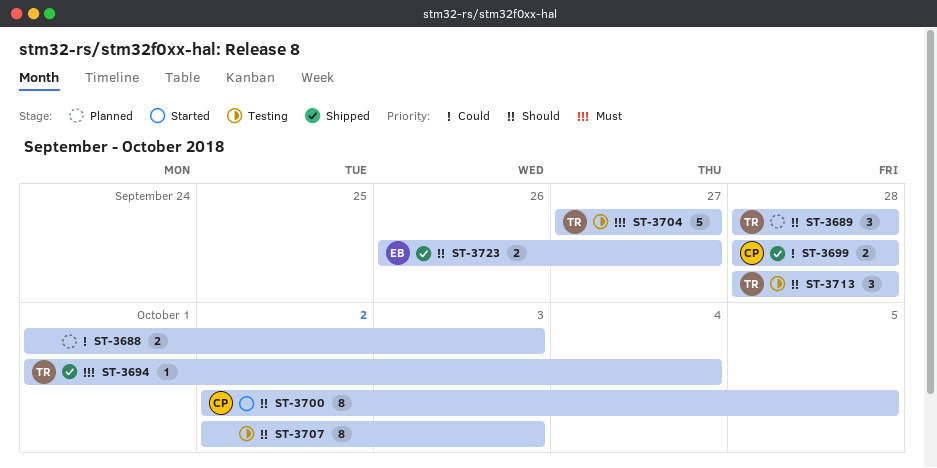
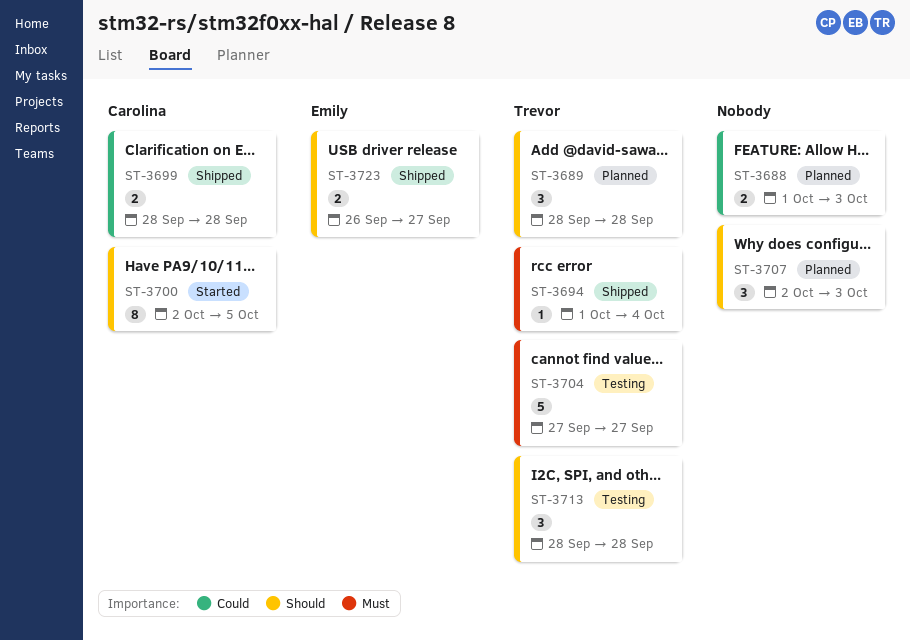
ST-3707, status: Testing -> Planned
ST-3707, estimate: 8 -> 3

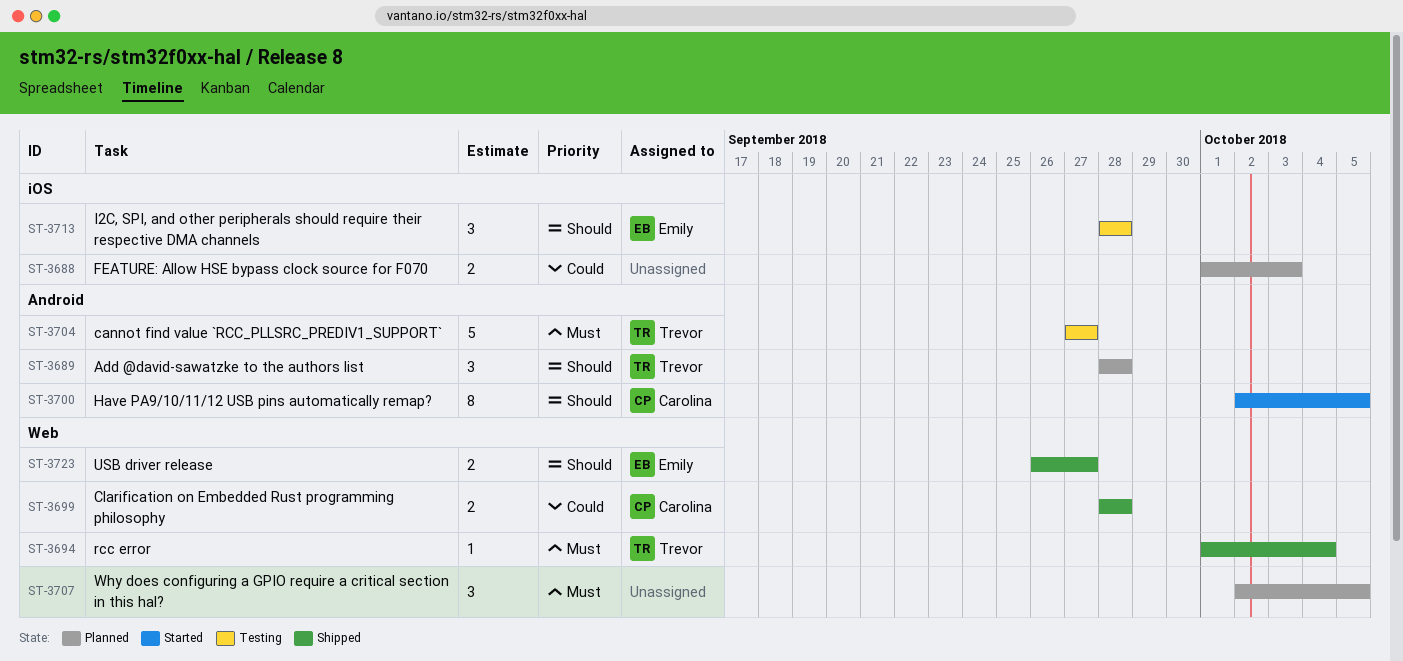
ST-3707, priority: Should -> Must
ST-3707, due: Oct 3 -> Oct 5
ST-3713, owner: Trevor -> Emily

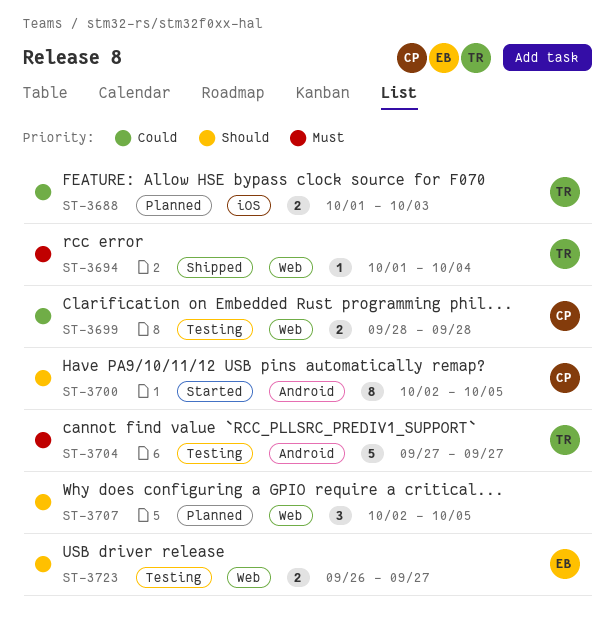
ST-3688, owner: none -> Trevor
ST-3689: present -> none
ST-3699, status: Shipped -> Testing
ST-3707, priority: Must -> Should
ST-3713: present -> none
ST-3723, status: Shipped -> Testing

